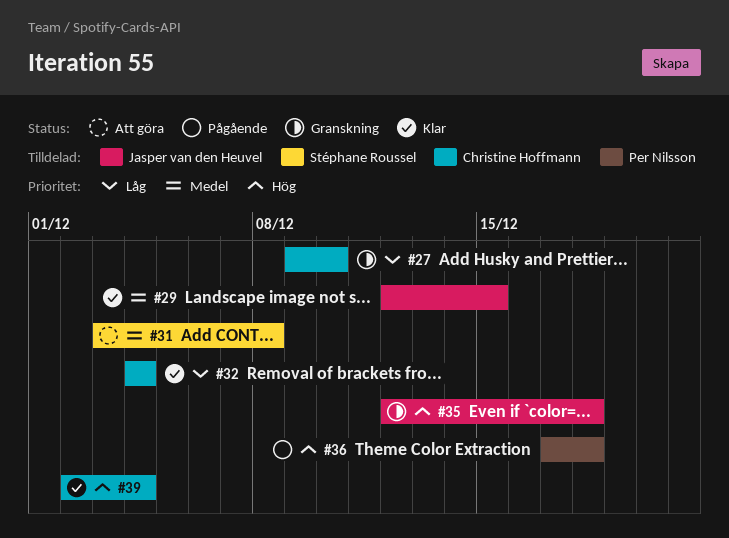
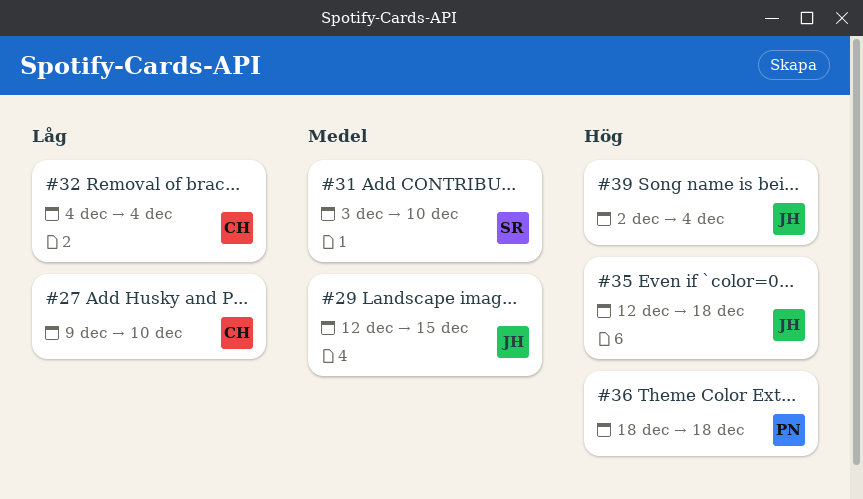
#31, due: Dec 8 -> Dec 10
#36, start: Dec 17 -> Dec 18
#39, owner: Christine Hoffmann -> Jasper van den Heuvel

